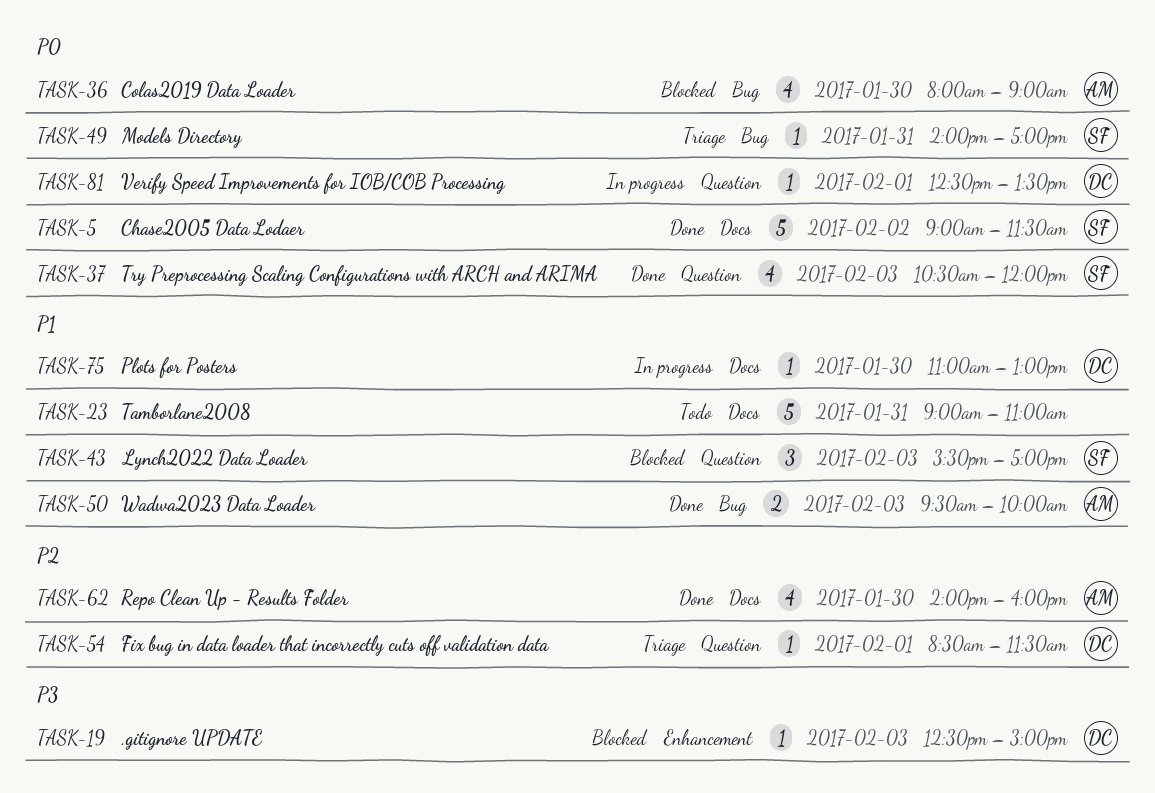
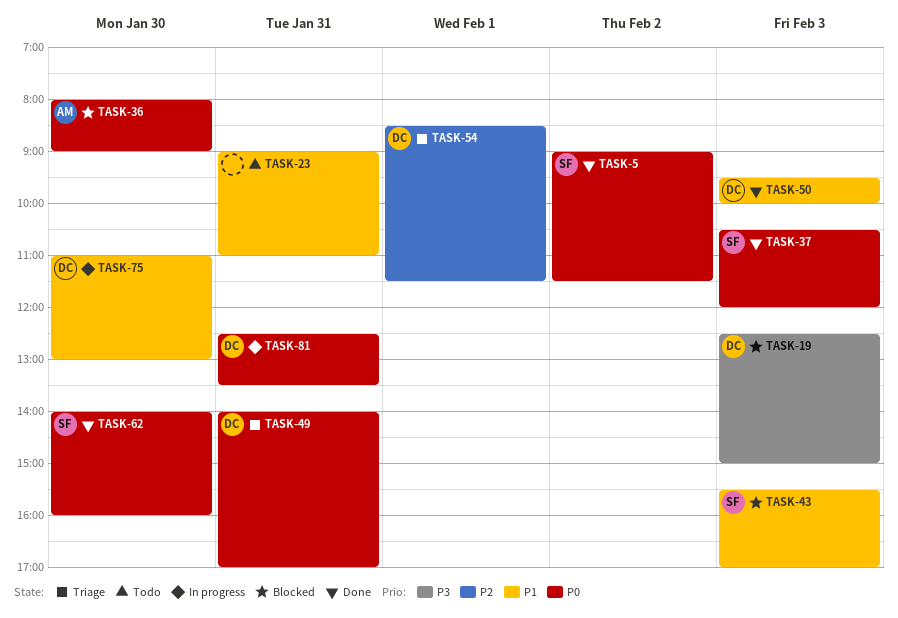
TASK-49, owner: SF -> DC
TASK-50, owner: AM -> DC
TASK-62, owner: AM -> SF
TASK-62, priority: P2 -> P0
TASK-81, day: Feb 1 -> Jan 31

